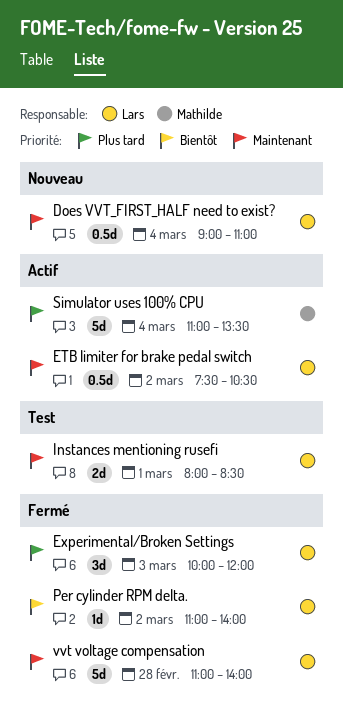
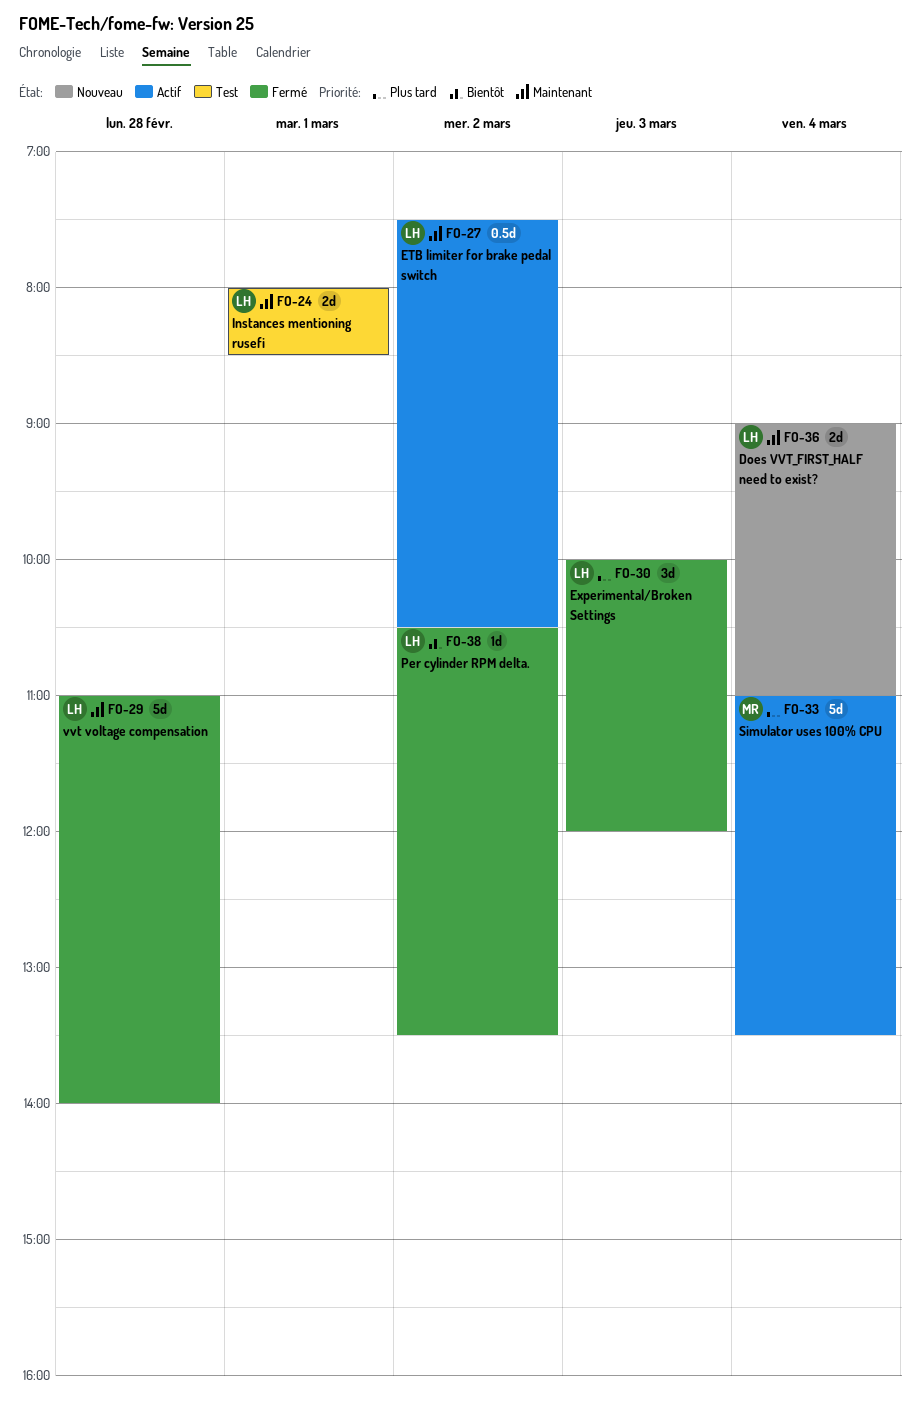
Does VVT_FIRST_HALF need to exist?, estimate: 0.5d -> 2d
Per cylinder RPM delta., begins: 11:00 -> 10:30
Per cylinder RPM delta., ends: 14:00 -> 13:30

